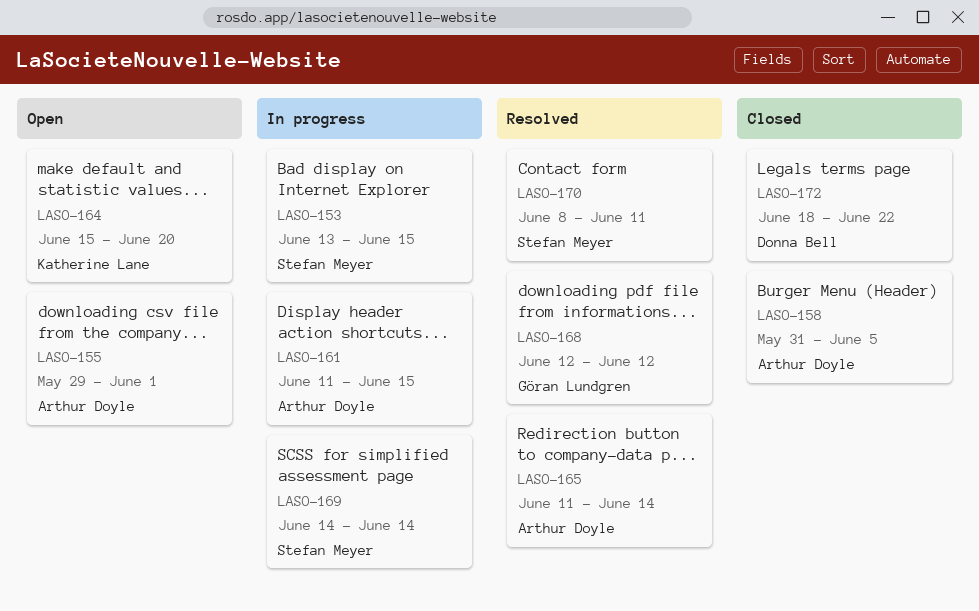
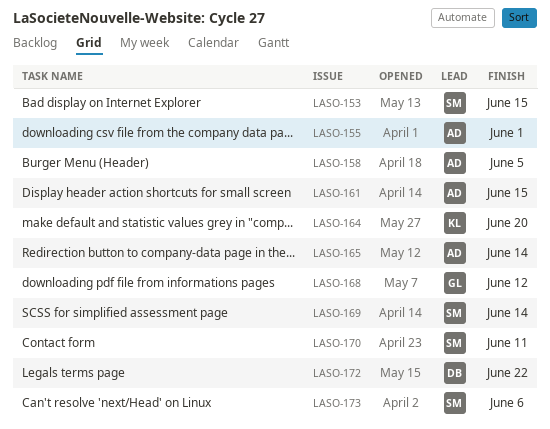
LASO-173: none -> present

